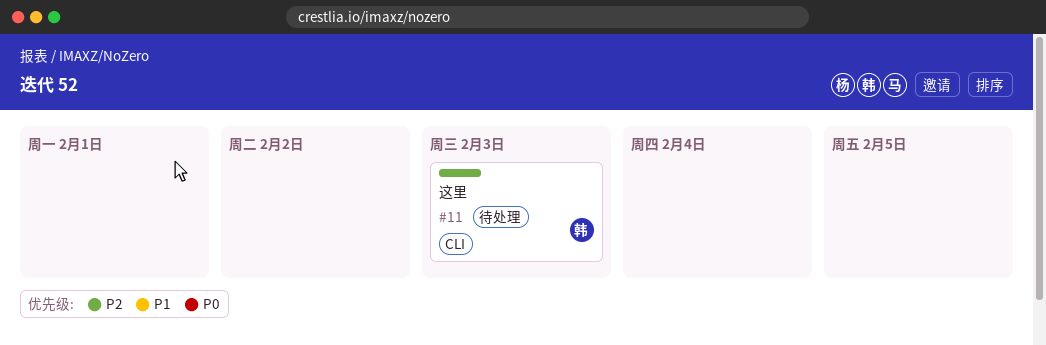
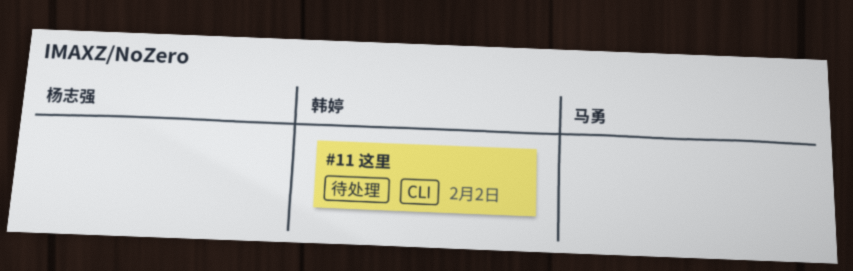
#11, due: Feb 3 -> Feb 2

